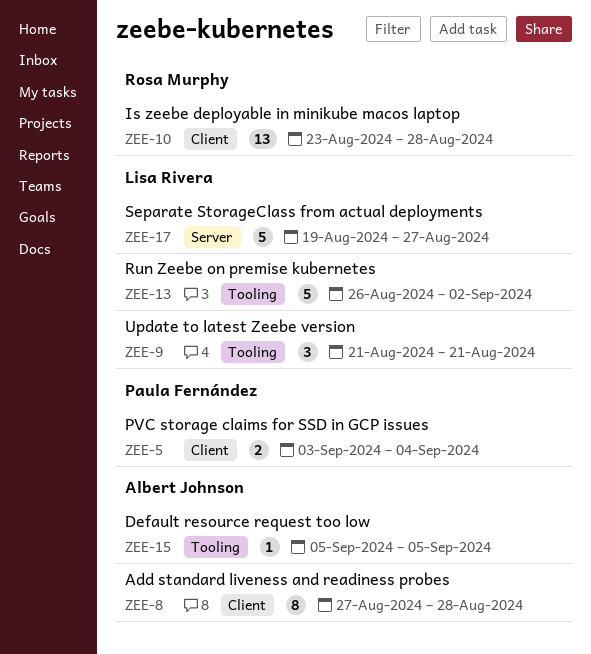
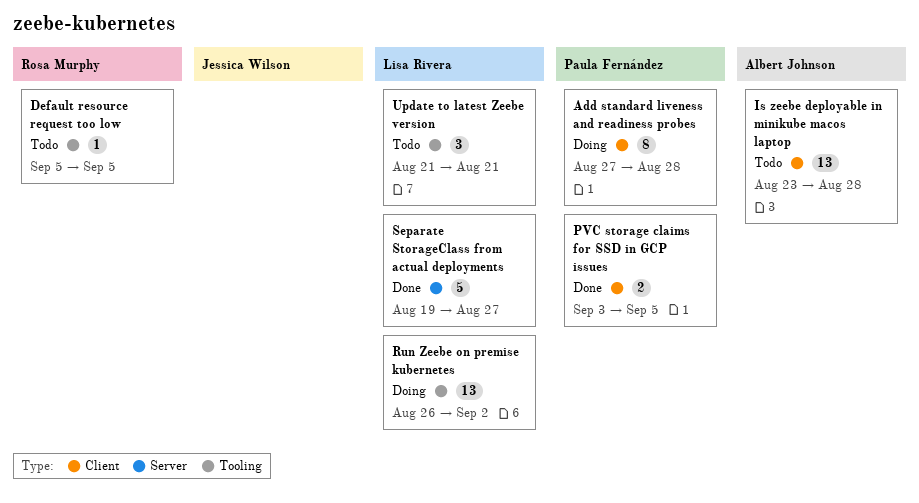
Add standard liveness and readiness probes, owner: Albert Johnson -> Paula Fernández
Default resource request too low, owner: Albert Johnson -> Rosa Murphy
Is zeebe deployable in minikube macos laptop, owner: Rosa Murphy -> Albert Johnson
PVC storage claims for SSD in GCP issues, due: Sep 4 -> Sep 5
Run Zeebe on premise kubernetes, estimate: 5 -> 13

